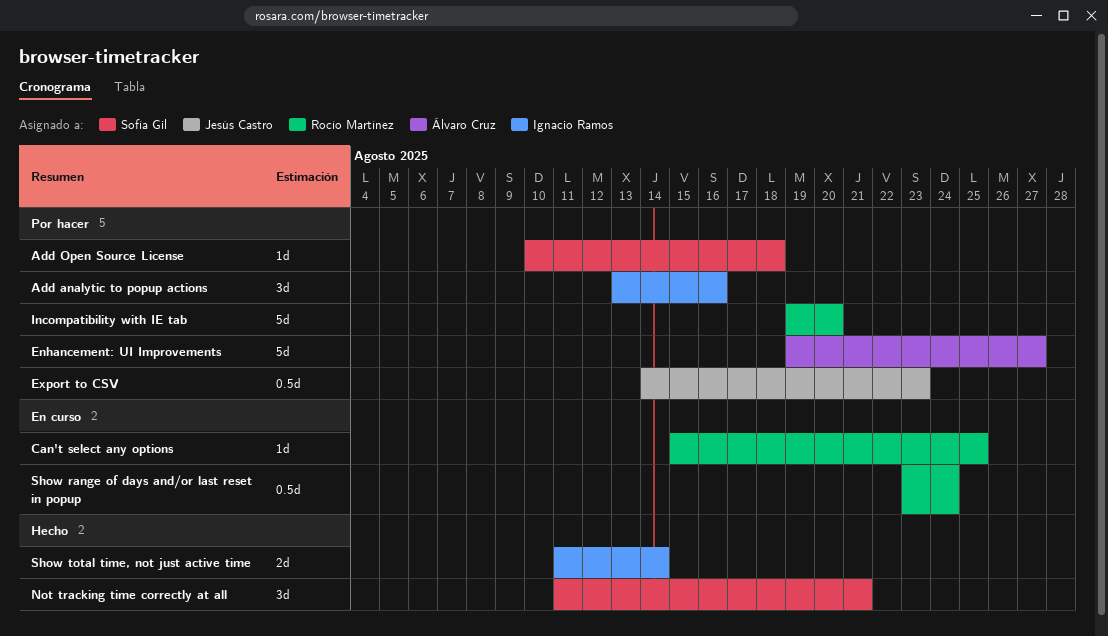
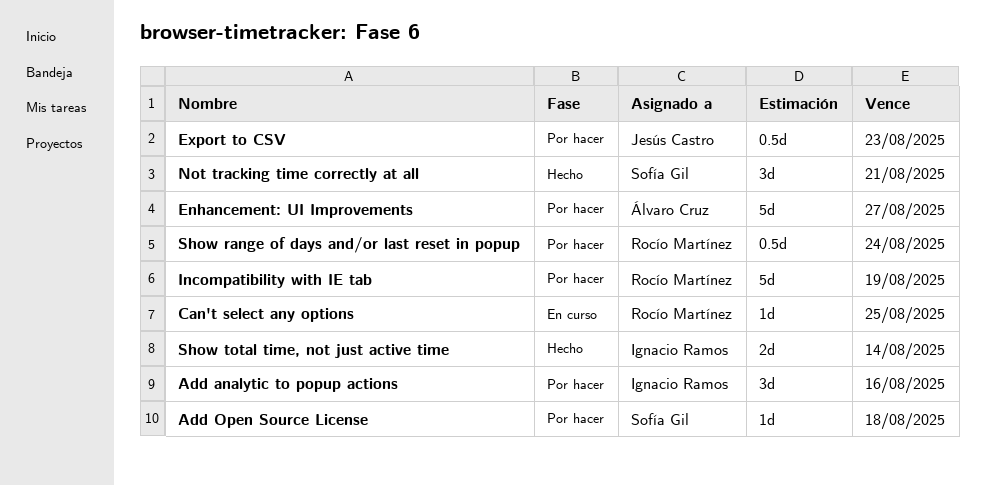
Incompatibility with IE tab, due: Aug 20 -> Aug 19
Show range of days and/or last reset in popup, status: En curso -> Por hacer

